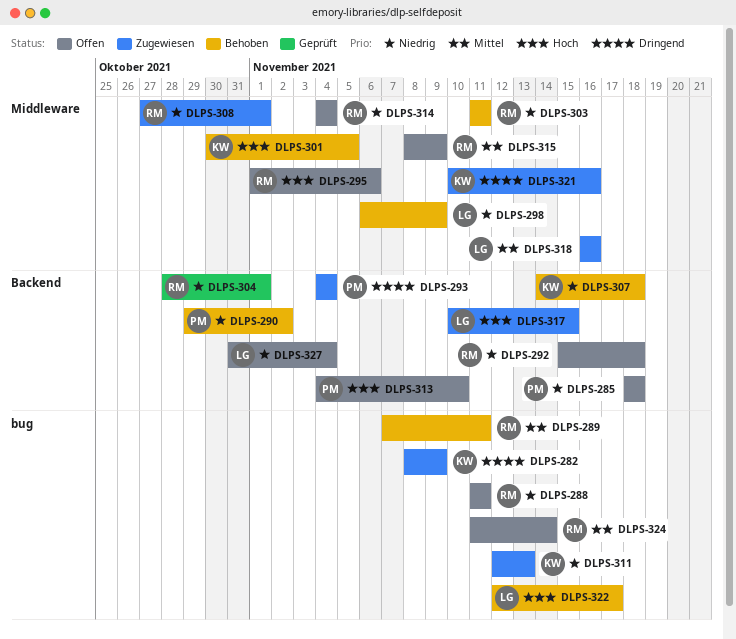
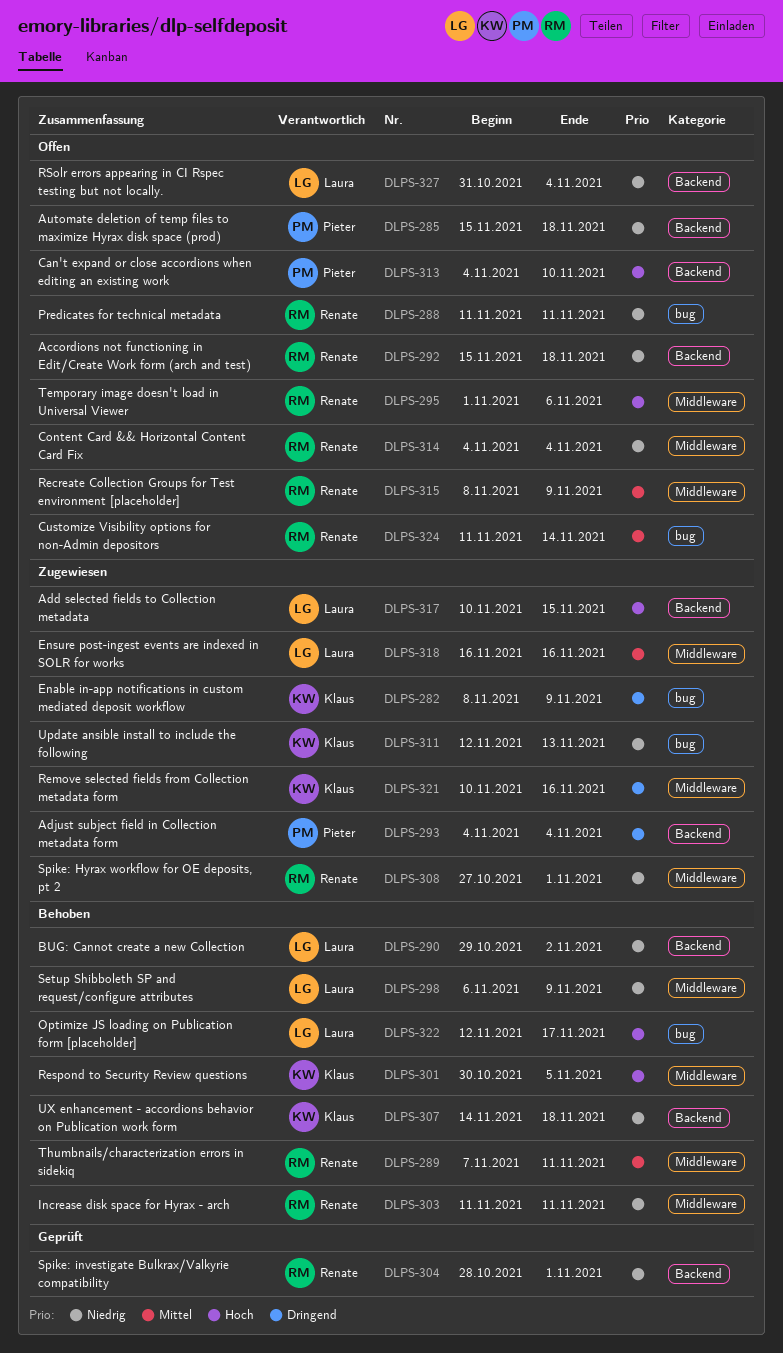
DLPS-285, start: Nov 18 -> Nov 15
DLPS-289, label: bug -> Middleware
DLPS-290, owner: Pieter -> Laura

